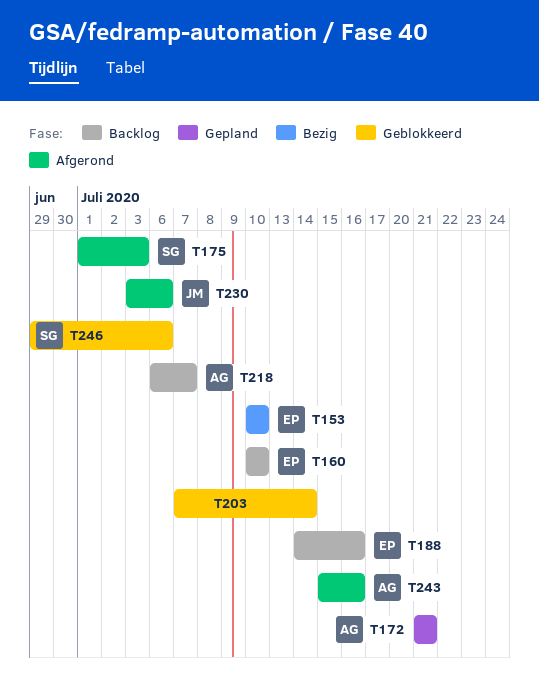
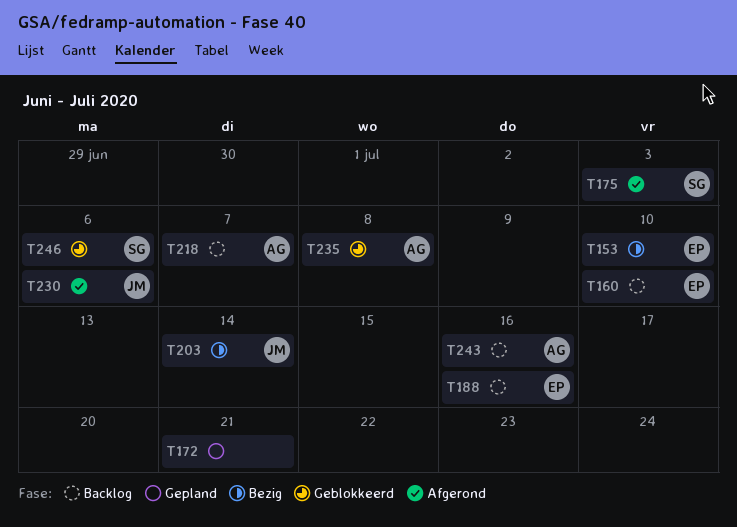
T172, owner: AG -> none
T203, status: Geblokkeerd -> Bezig
T203, owner: none -> JM
T235: none -> present
T243, status: Afgerond -> Backlog

